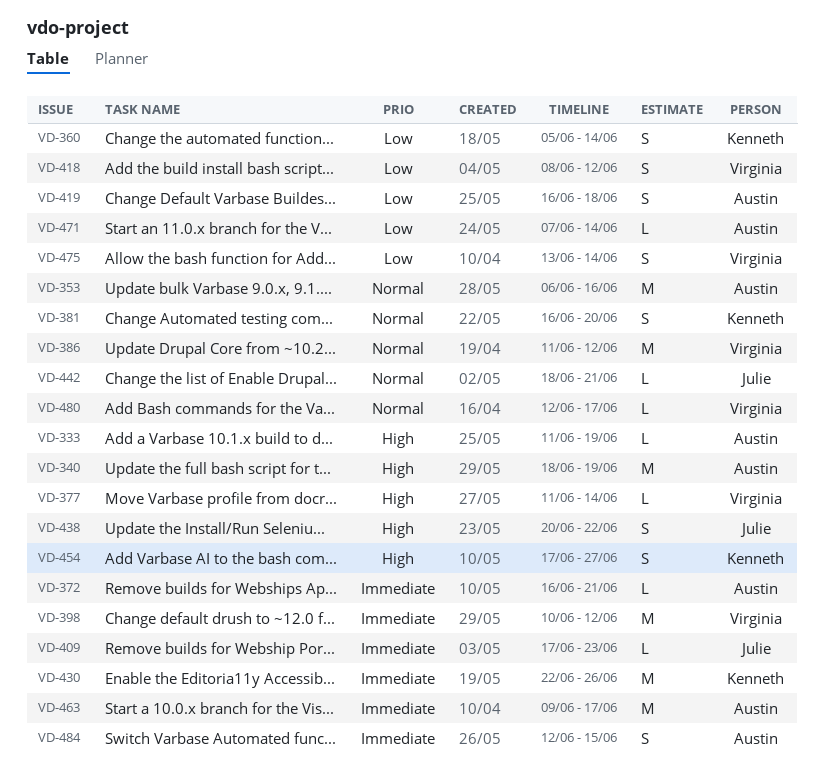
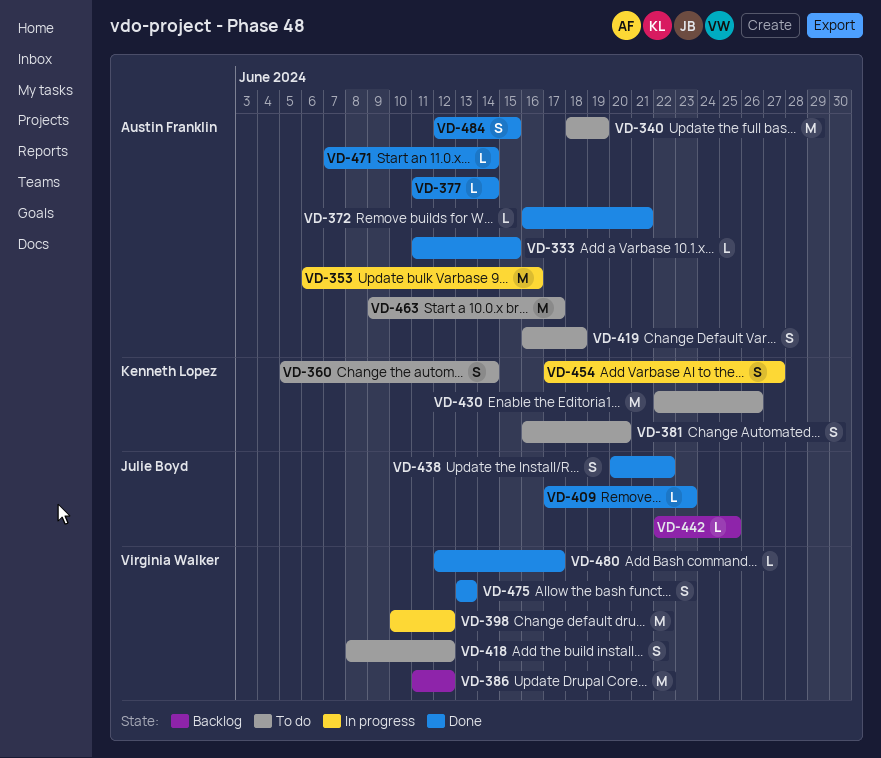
VD-333, due: Jun 19 -> Jun 15
VD-377, owner: Virginia Walker -> Austin Franklin
VD-442, start: Jun 18 -> Jun 22
VD-442, due: Jun 21 -> Jun 25
VD-475, due: Jun 14 -> Jun 13

